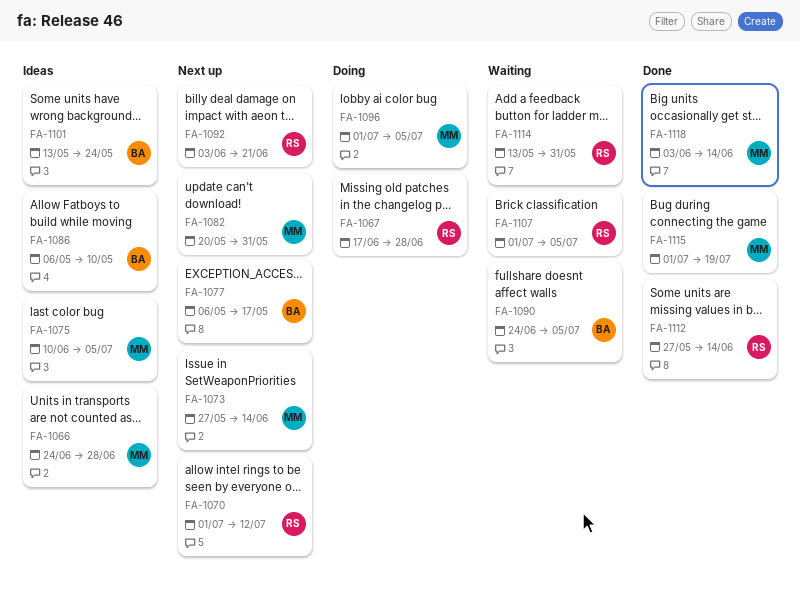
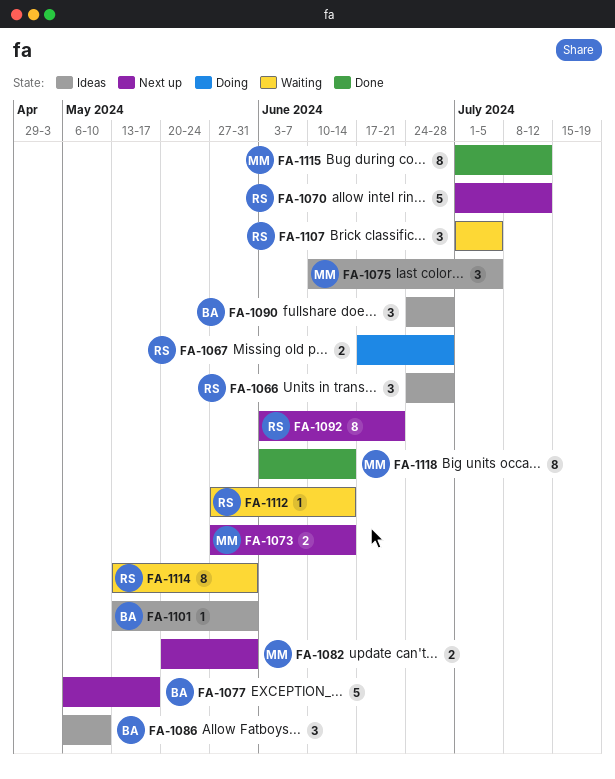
FA-1066, owner: MM -> RS
FA-1090, status: Waiting -> Ideas
FA-1090, due: Jul 5 -> Jun 28
FA-1096: present -> none
FA-1101, due: May 24 -> May 31
FA-1112, status: Done -> Waiting
FA-1115, due: Jul 19 -> Jul 12

